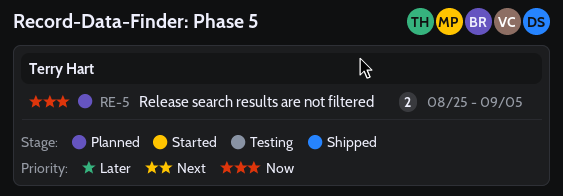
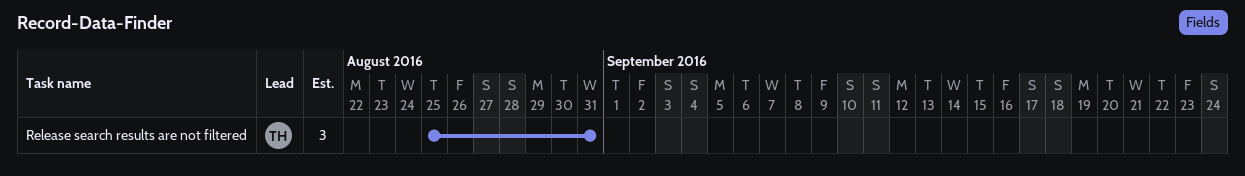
Release search results are not filtered, estimate: 2 -> 3
Release search results are not filtered, due: Sep 5 -> Aug 31

